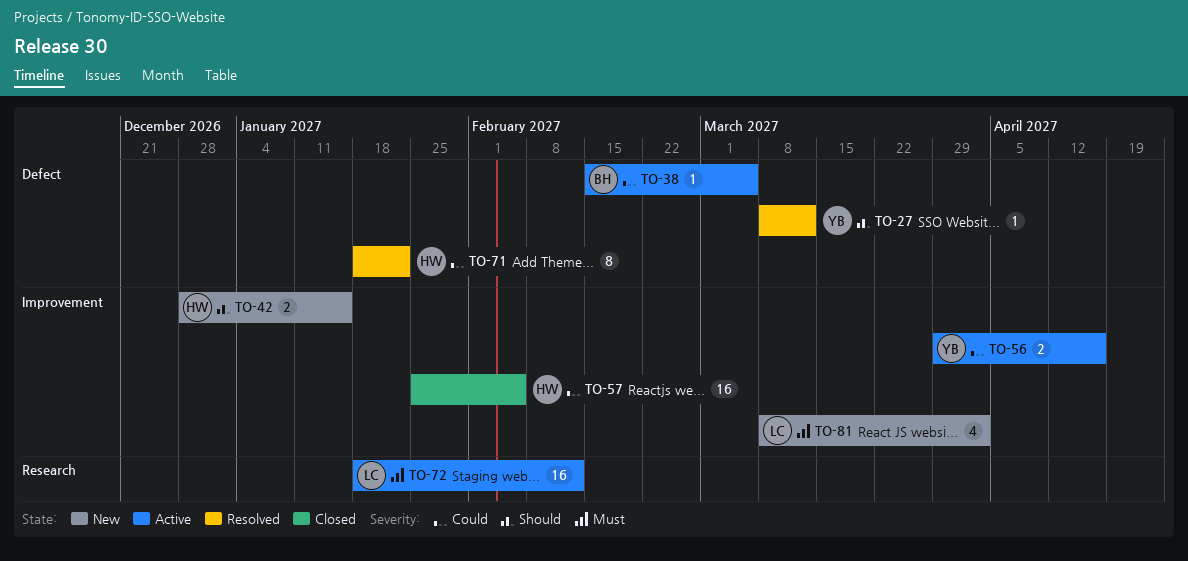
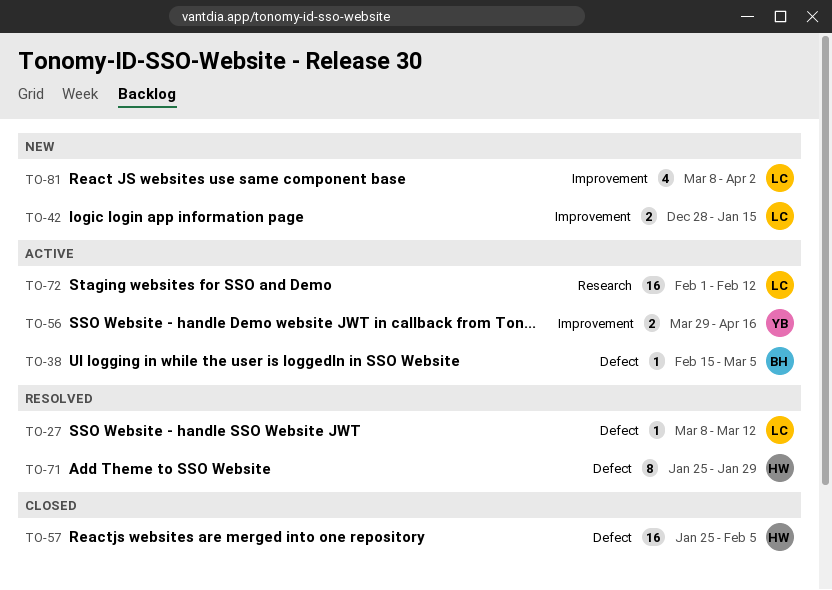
TO-27, owner: YB -> LC
TO-42, owner: HW -> LC
TO-57, label: Improvement -> Defect
TO-71, start: Jan 18 -> Jan 25
TO-71, due: Jan 22 -> Jan 29
TO-72, start: Jan 18 -> Feb 1

